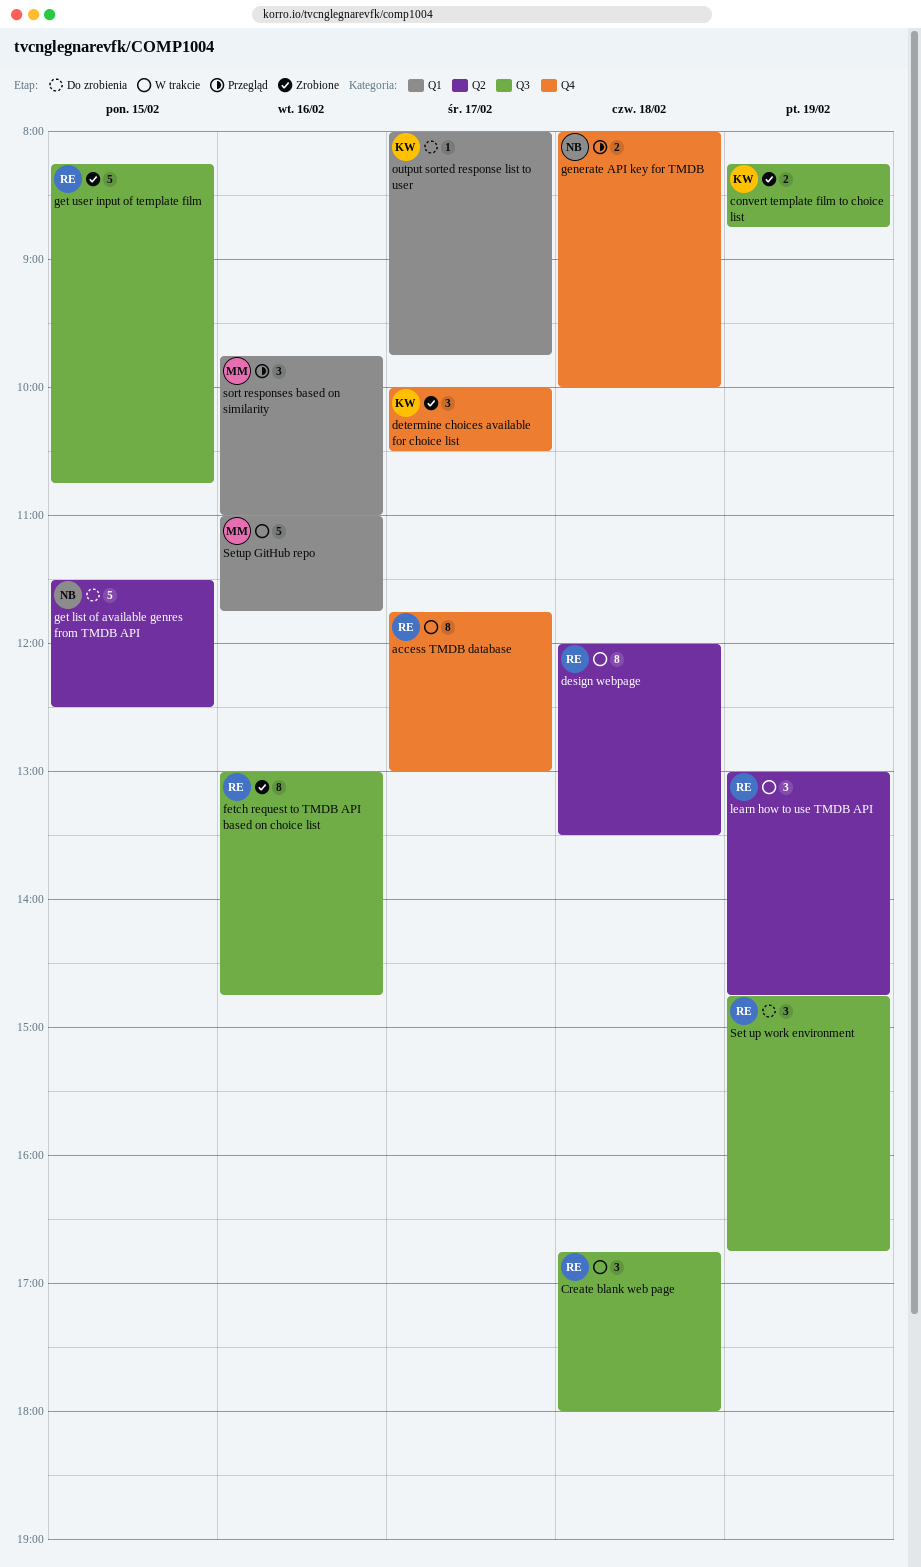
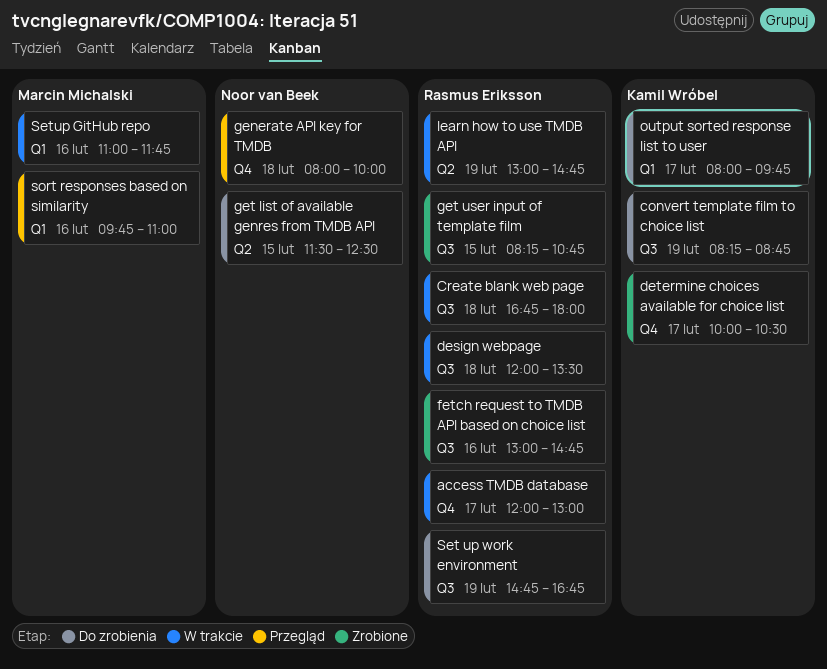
access TMDB database, begins: 11:45 -> 12:00
convert template film to choice list, status: Zrobione -> Do zrobienia
design webpage, label: Q2 -> Q3

